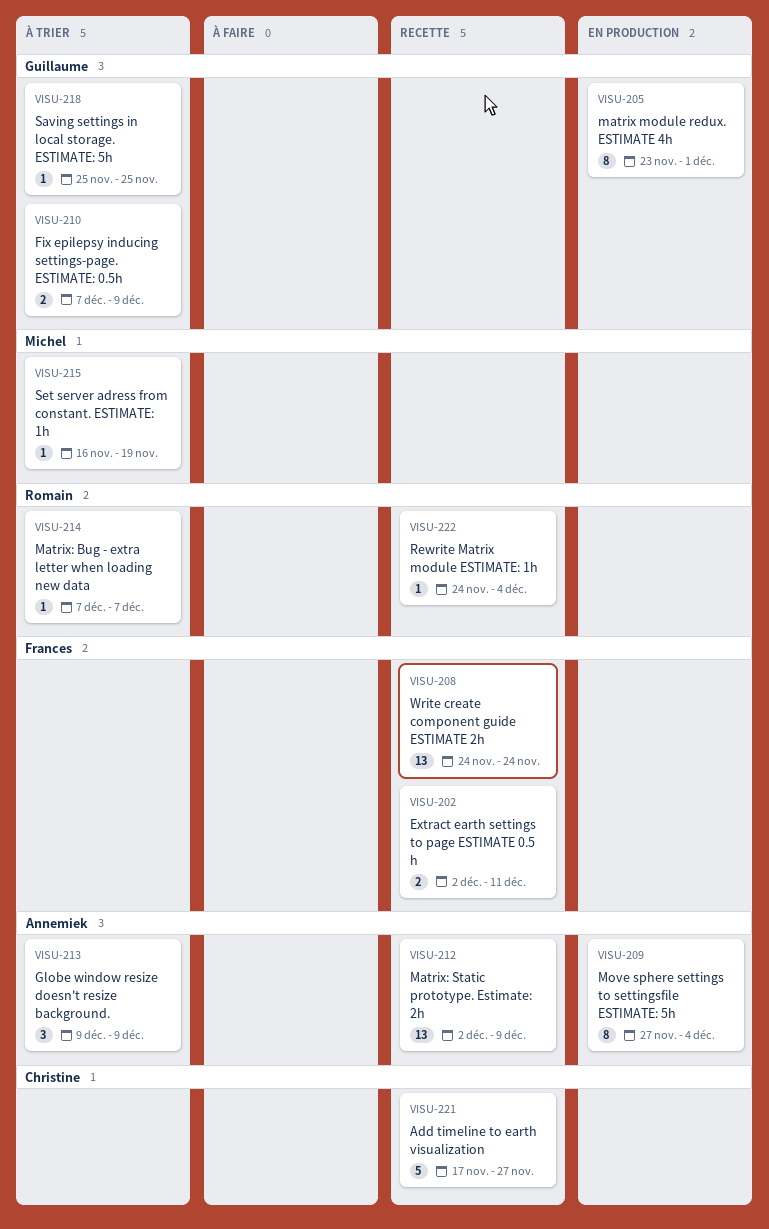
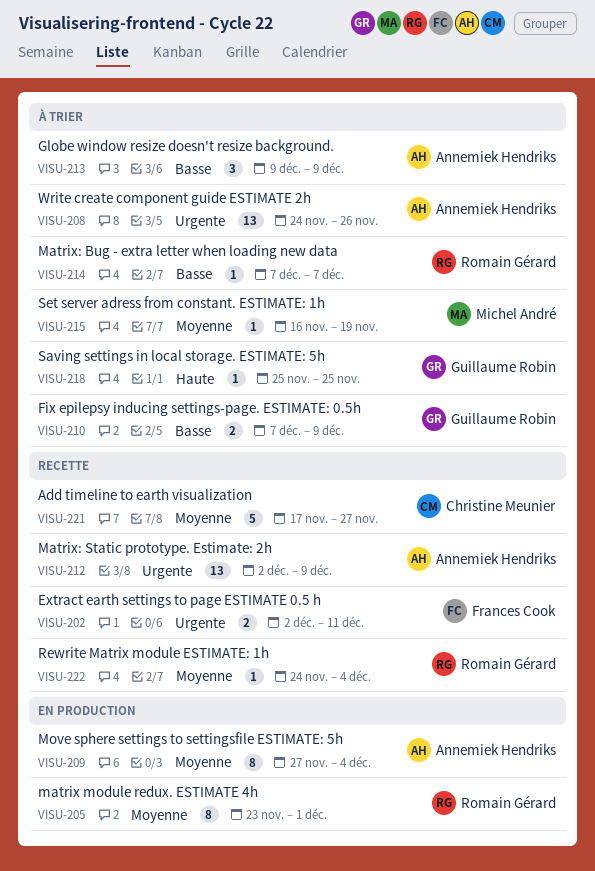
VISU-205, owner: Guillaume Robin -> Romain Gérard
VISU-208, status: Recette -> À trier
VISU-208, owner: Frances Cook -> Annemiek Hendriks
VISU-208, due: Nov 24 -> Nov 26

